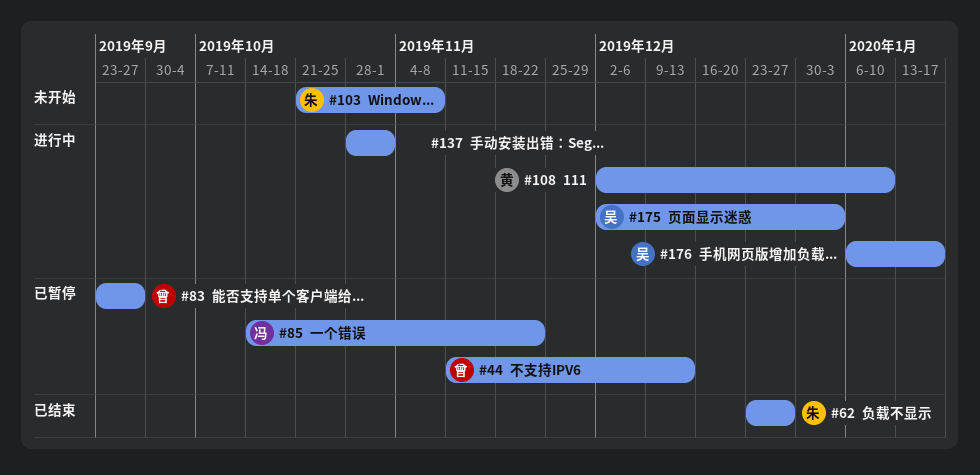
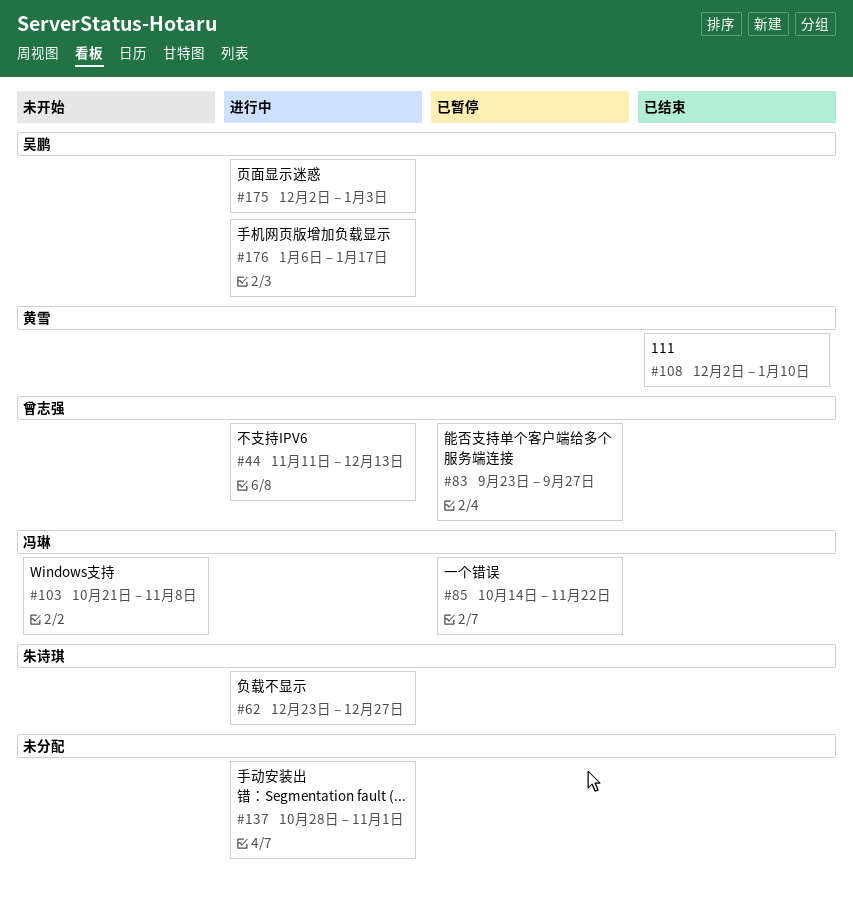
#44, status: 已暂停 -> 进行中
#62, status: 已结束 -> 进行中
#103, owner: 朱诗琪 -> 冯琳
#108, status: 进行中 -> 已结束

